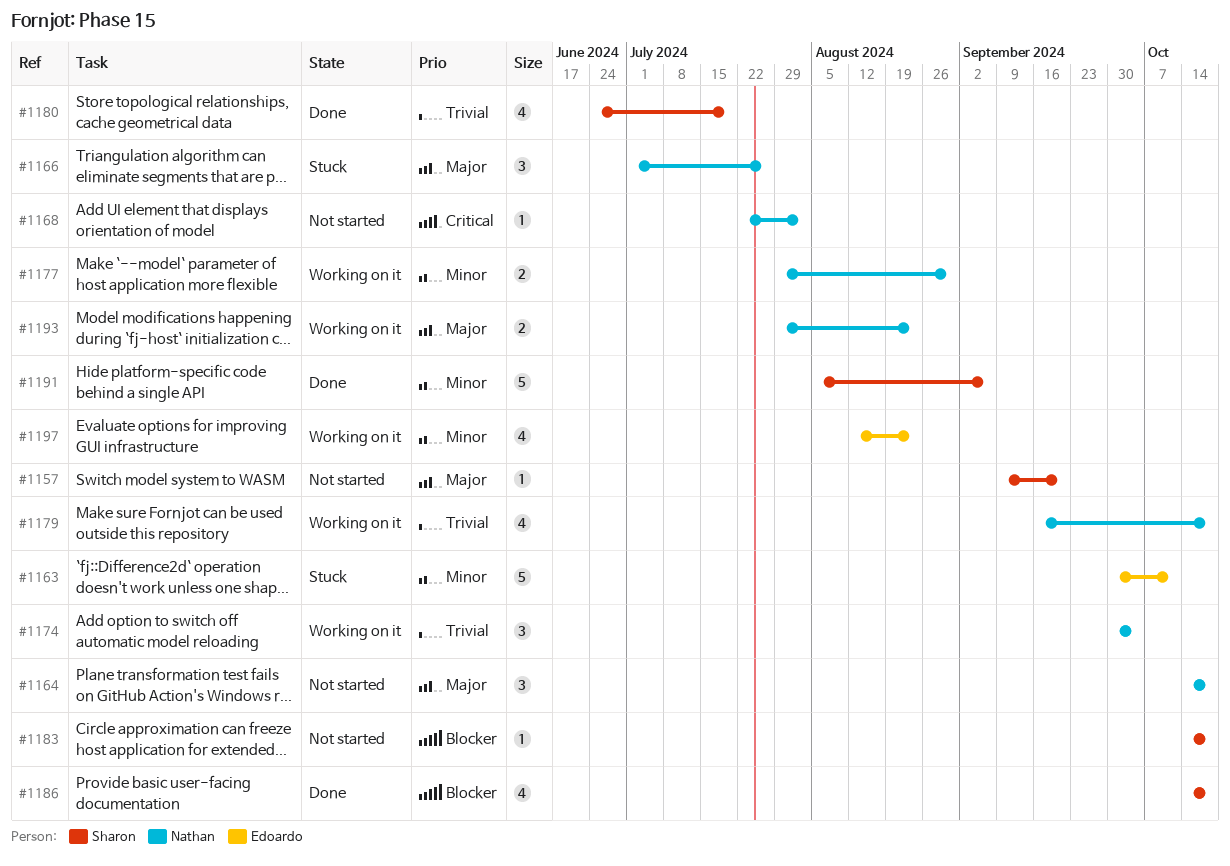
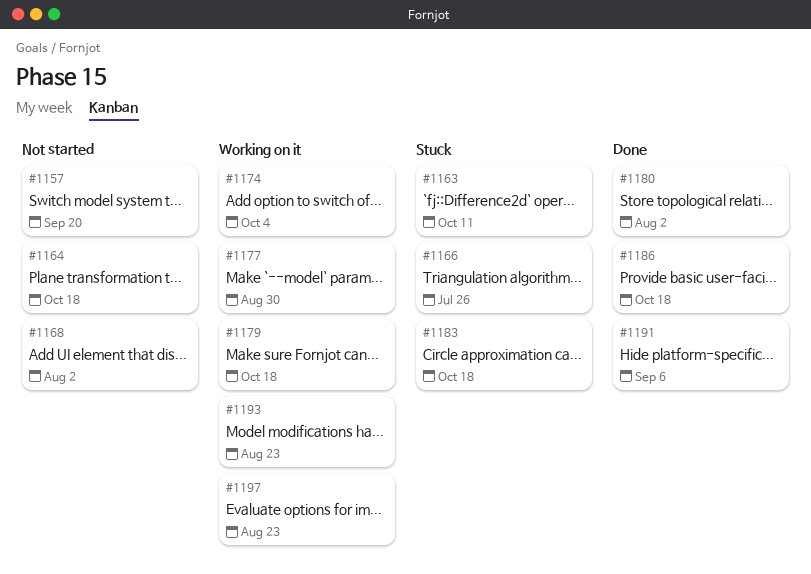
#1180, due: Jul 19 -> Aug 2
#1183, status: Not started -> Stuck

